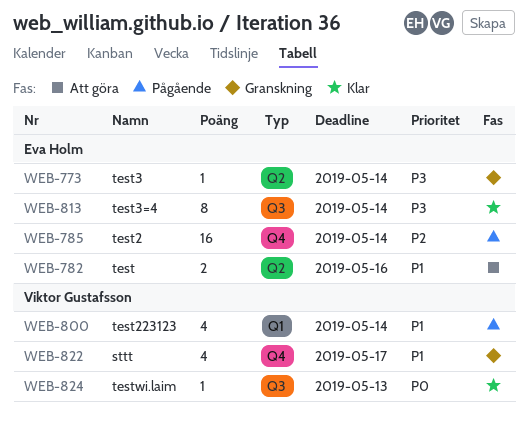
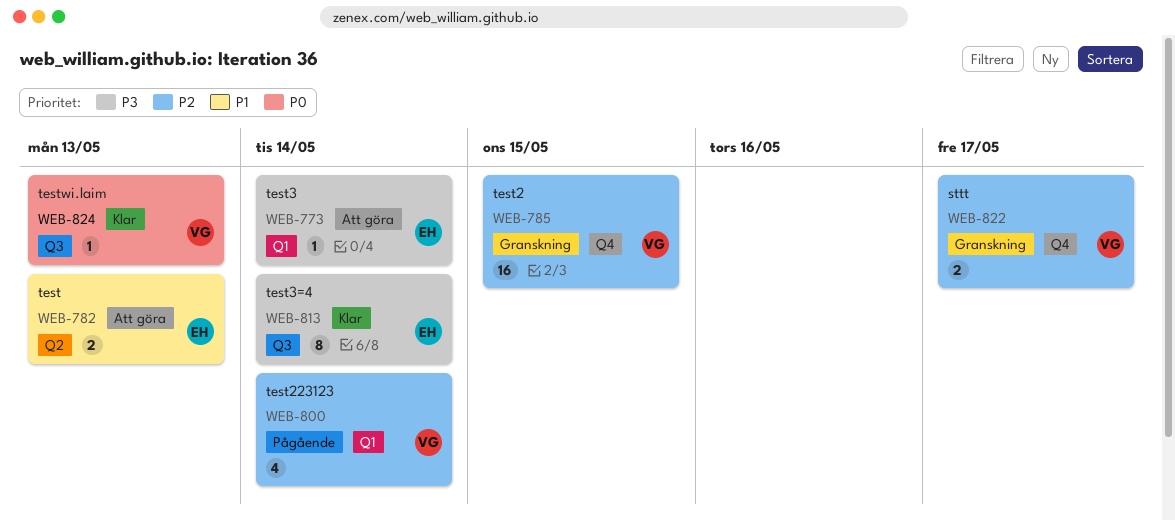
WEB-773, status: Granskning -> Att göra
WEB-773, label: Q2 -> Q1
WEB-782, due: May 16 -> May 13
WEB-785, status: Pågående -> Granskning
WEB-785, owner: Eva Holm -> Viktor Gustafsson
WEB-785, due: May 14 -> May 15
WEB-800, priority: P1 -> P2
WEB-822, priority: P1 -> P2
WEB-822, estimate: 4 -> 2

